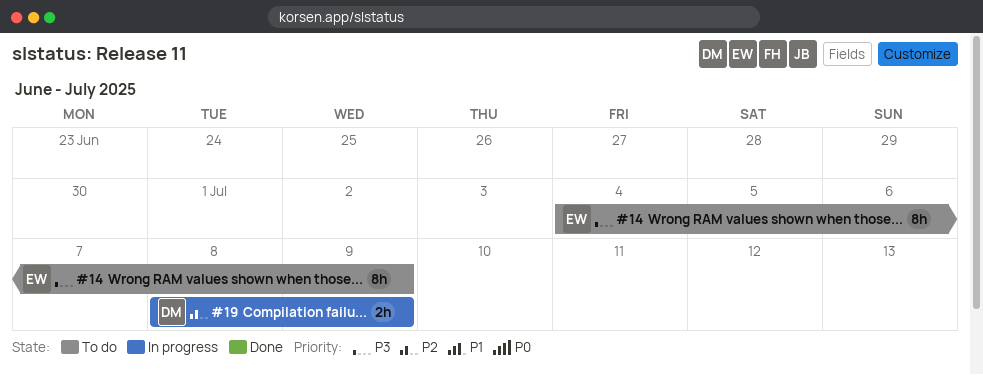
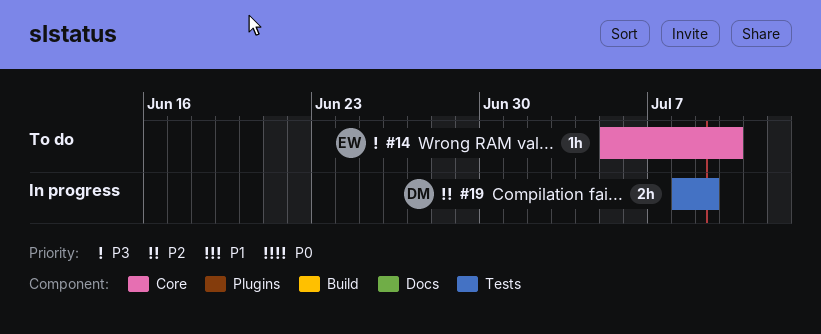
#14, estimate: 8h -> 1h
#14, start: Jul 4 -> Jul 5
#14, due: Jul 9 -> Jul 10

